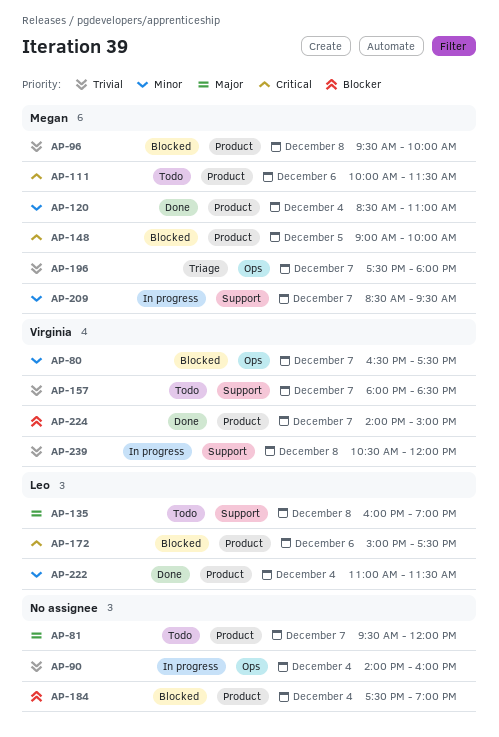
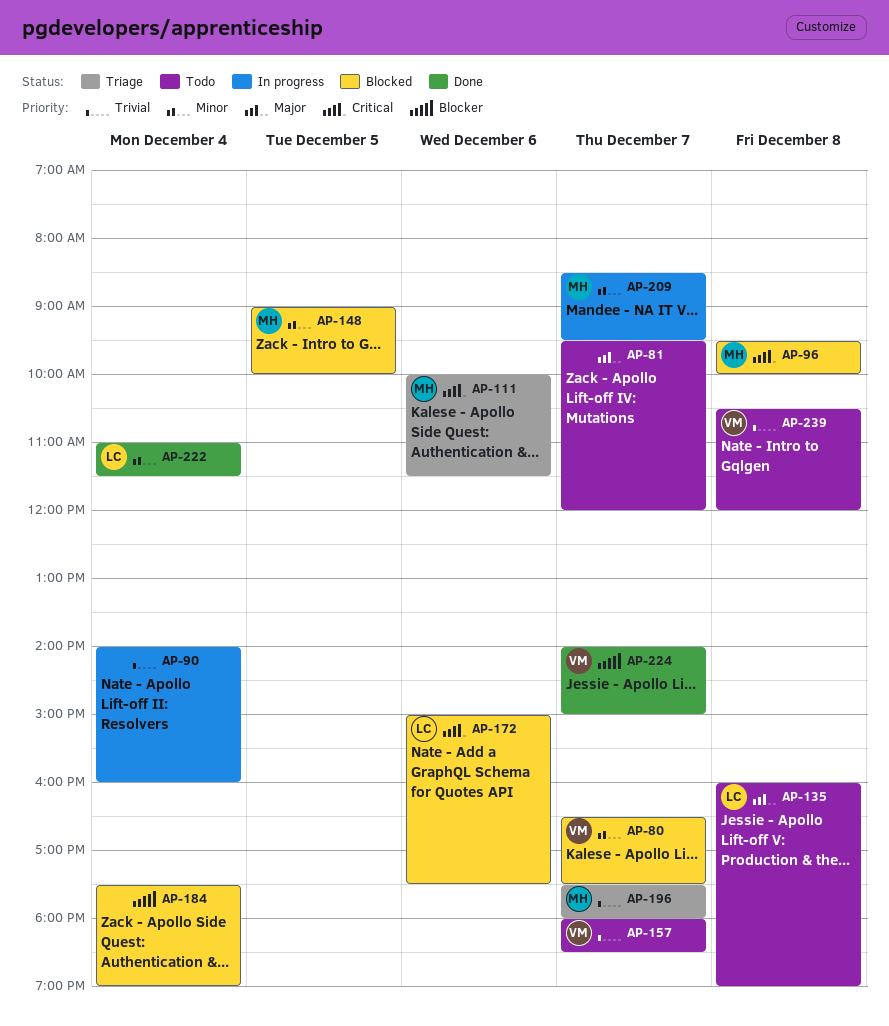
AP-96, priority: Trivial -> Critical
AP-111, status: Todo -> Triage
AP-120: present -> none
AP-148, priority: Critical -> Minor
AP-239, status: In progress -> Todo

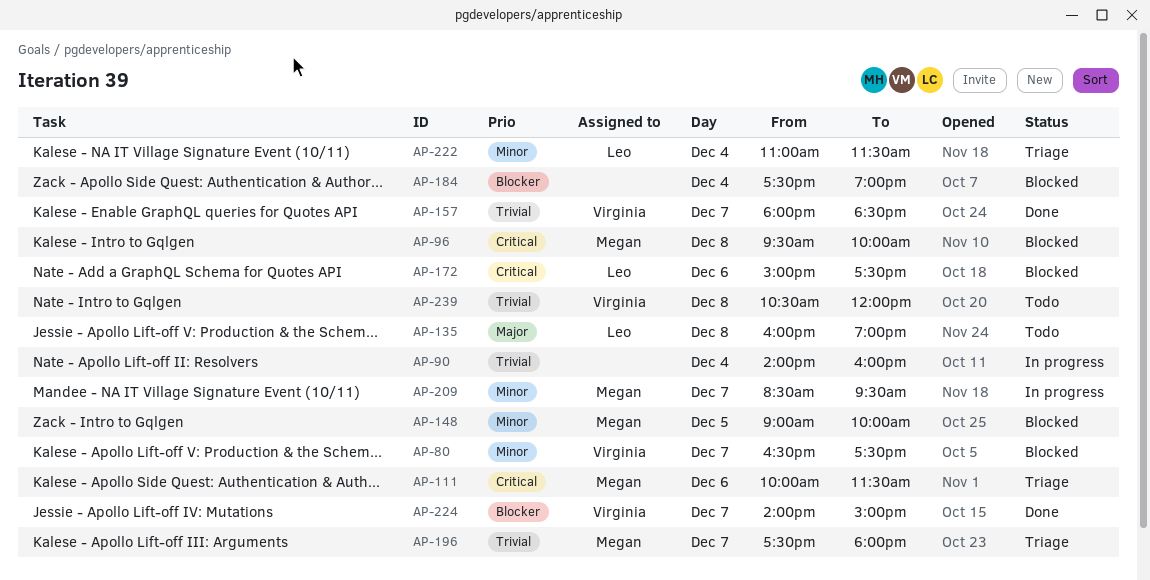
AP-81: present -> none
AP-157, status: Todo -> Done
AP-222, status: Done -> Triage

